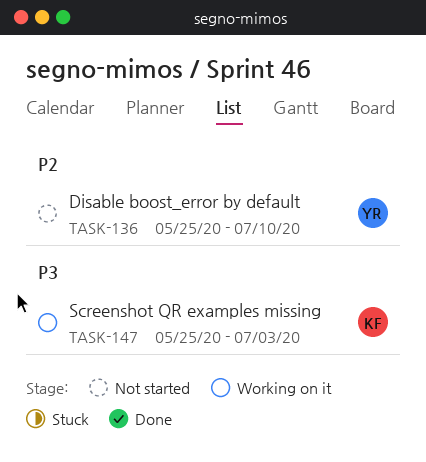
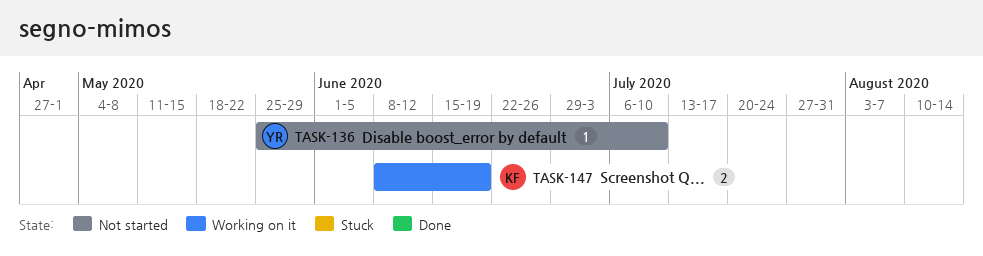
TASK-147, start: May 25 -> Jun 8
TASK-147, due: Jul 3 -> Jun 19

